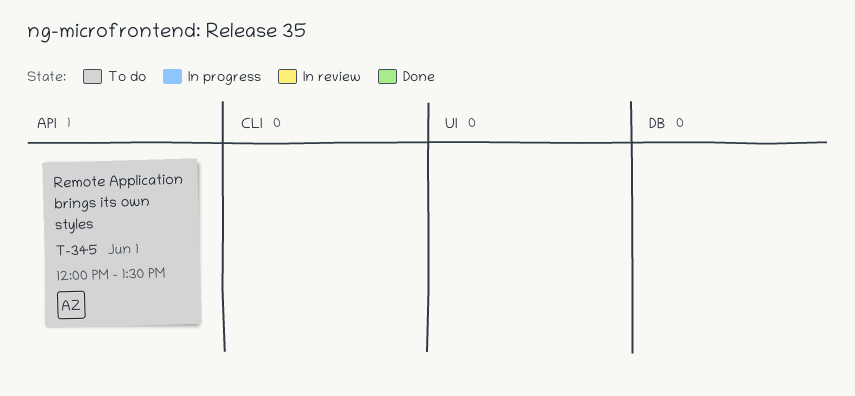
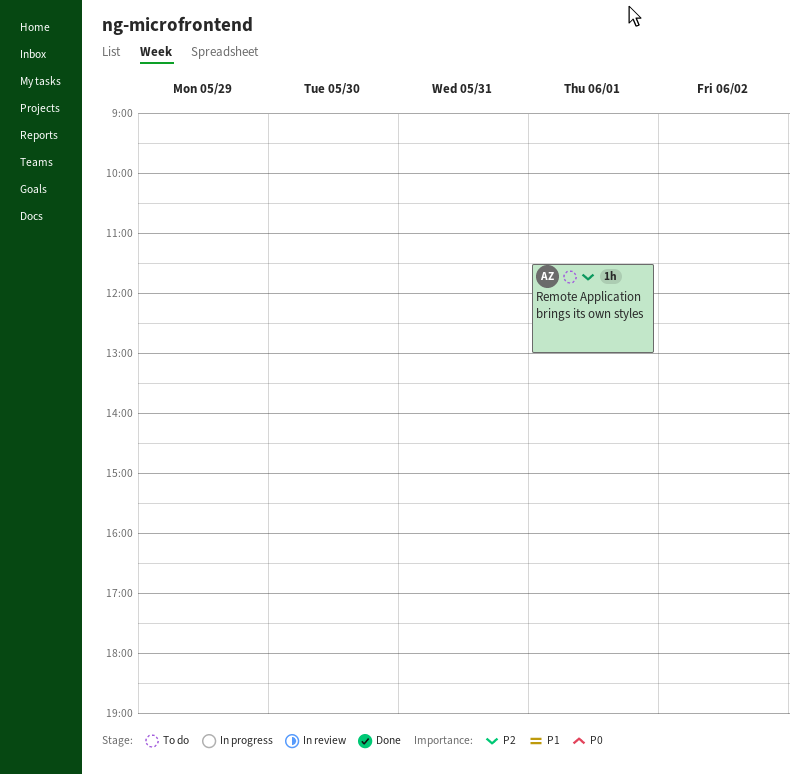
Remote Application brings its own styles, begins: 12:00 -> 11:30
Remote Application brings its own styles, ends: 13:30 -> 13:00

